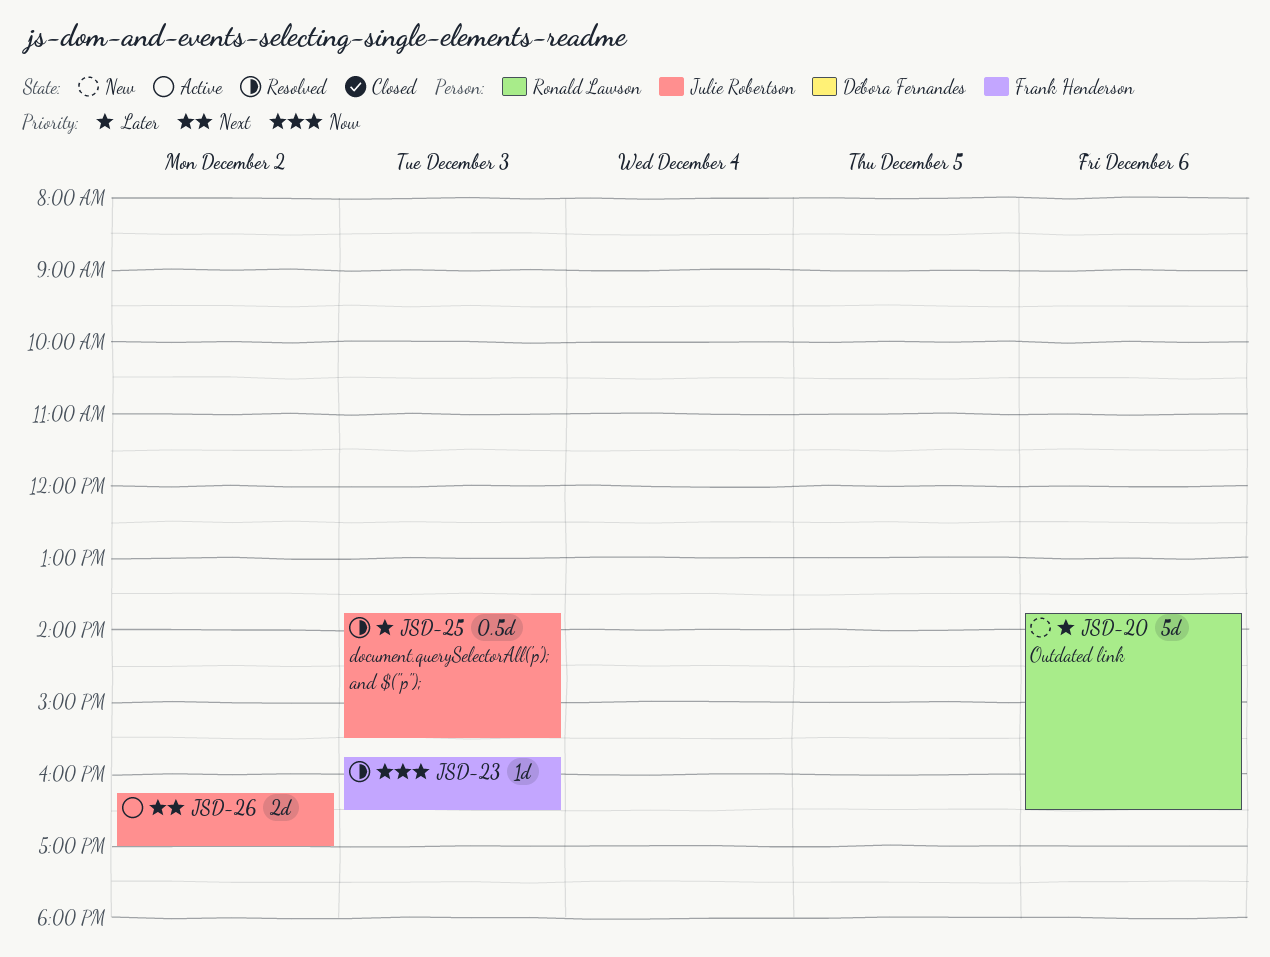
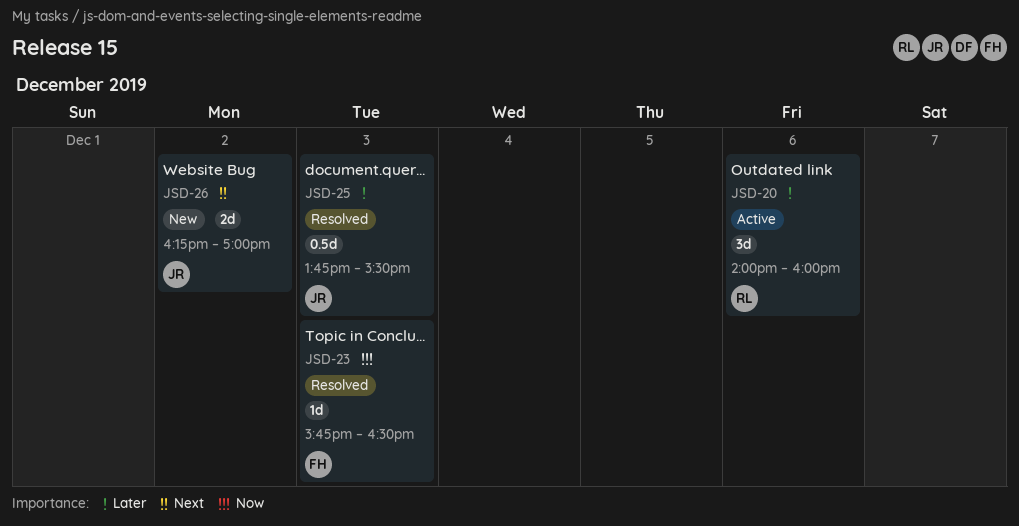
JSD-20, status: New -> Active
JSD-20, estimate: 5d -> 3d
JSD-20, begins: 13:45 -> 14:00
JSD-20, ends: 16:30 -> 16:00
JSD-26, status: Active -> New

